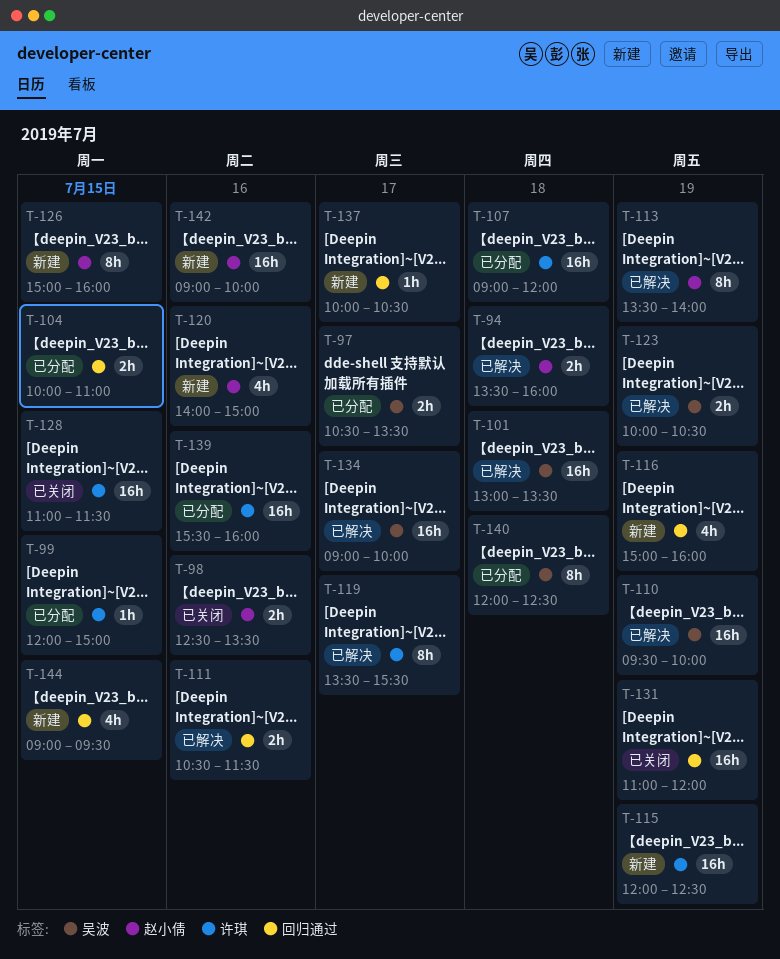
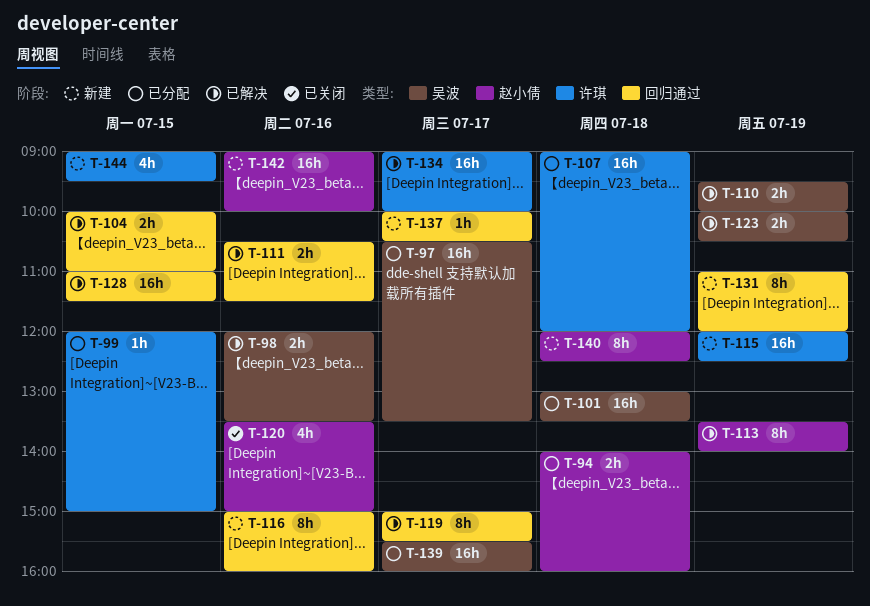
T-94, status: 已解决 -> 已分配
T-94, begins: 13:30 -> 14:00
T-97, estimate: 2h -> 16h
T-98, status: 已关闭 -> 已解决
T-98, label: 赵小倩 -> 吴波
T-98, begins: 12:30 -> 12:00
T-101, status: 已解决 -> 已分配
T-104, status: 已分配 -> 已解决
T-110, estimate: 16h -> 2h
T-116, estimate: 4h -> 8h
T-116, day: Jul 19 -> Jul 16
T-119, label: 许琪 -> 回归通过
T-119, begins: 13:30 -> 15:00
T-120, status: 新建 -> 已关闭
T-120, begins: 14:00 -> 13:30
T-126: present -> none
T-128, status: 已关闭 -> 已解决
T-128, label: 许琪 -> 回归通过
T-131, status: 已关闭 -> 新建
T-131, estimate: 16h -> 8h
T-134, label: 吴波 -> 许琪
T-139, label: 许琪 -> 吴波
T-139, day: Jul 16 -> Jul 17
T-140, status: 已分配 -> 新建
T-140, label: 吴波 -> 赵小倩
T-144, label: 回归通过 -> 许琪

